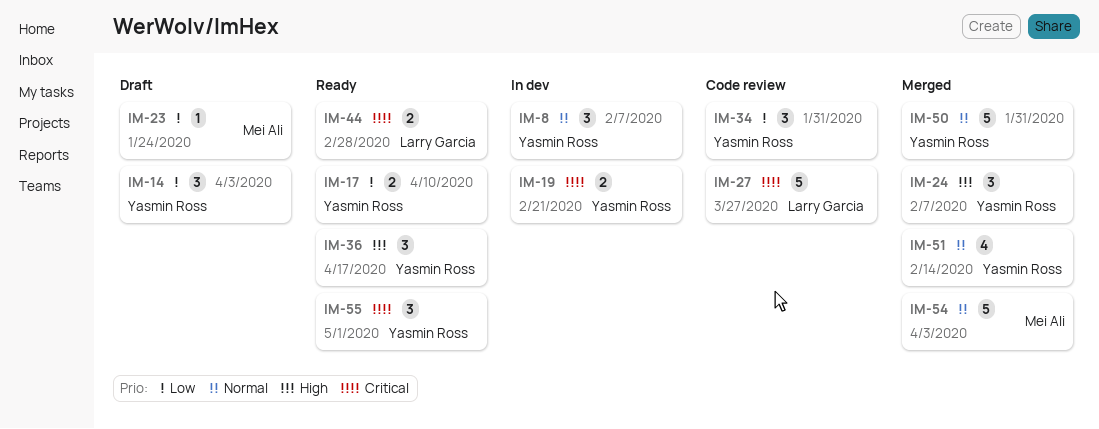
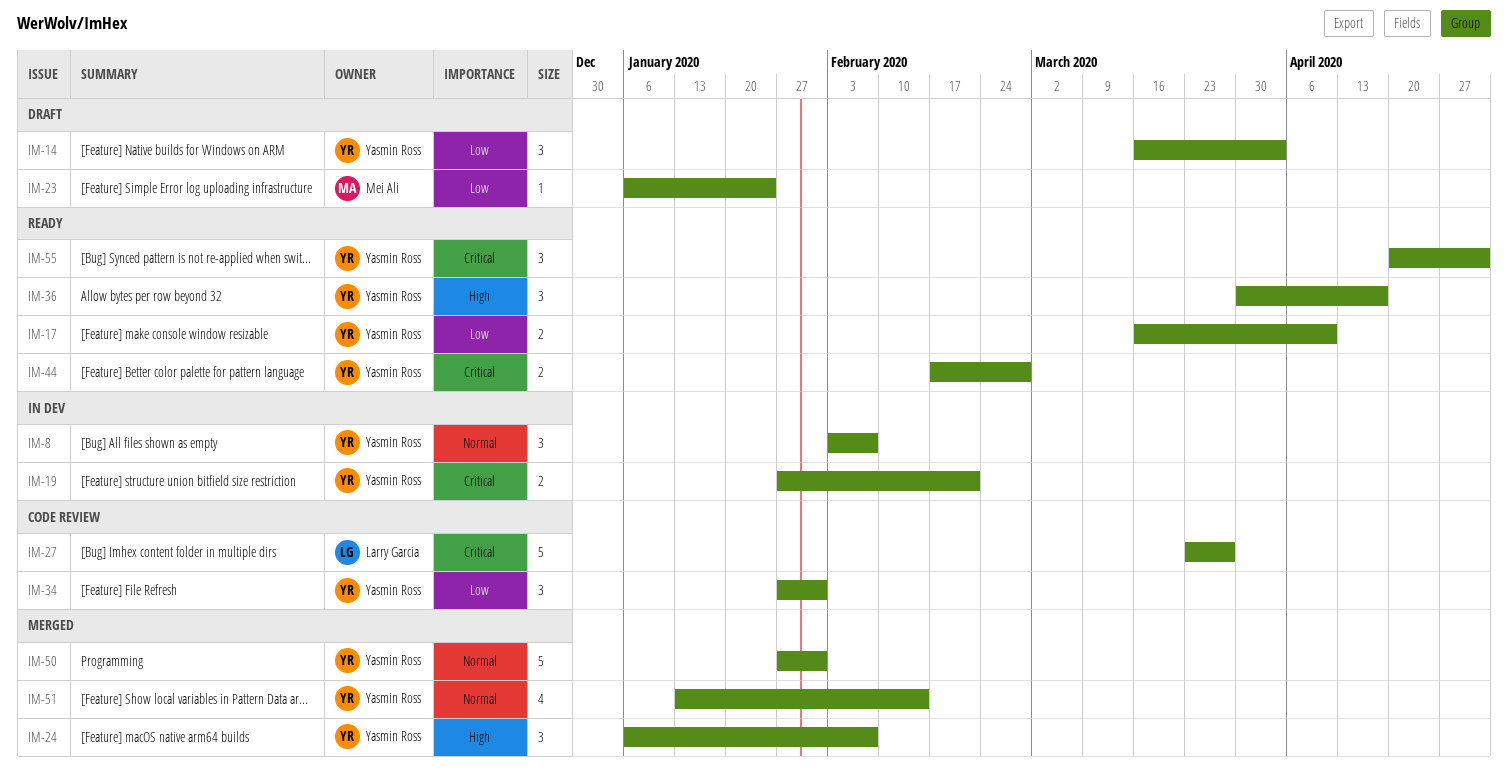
IM-44, owner: Larry Garcia -> Yasmin Ross
IM-54: present -> none

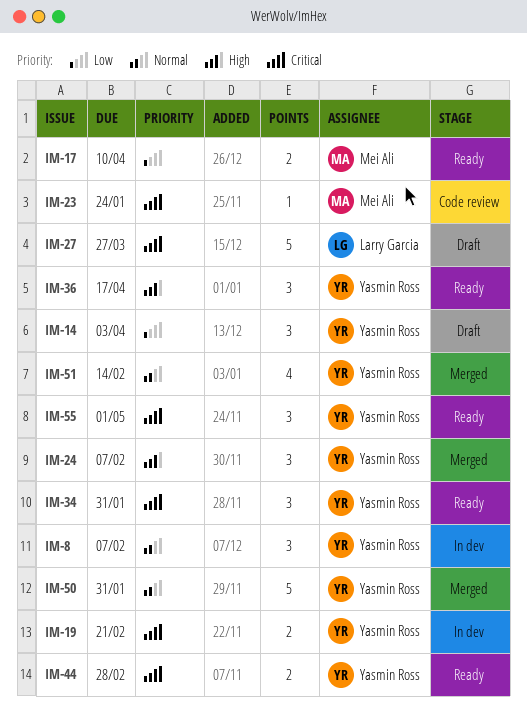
IM-17, owner: Yasmin Ross -> Mei Ali
IM-23, status: Draft -> Code review
IM-23, priority: Low -> Critical
IM-27, status: Code review -> Draft
IM-34, status: Code review -> Ready
IM-34, priority: Low -> Critical

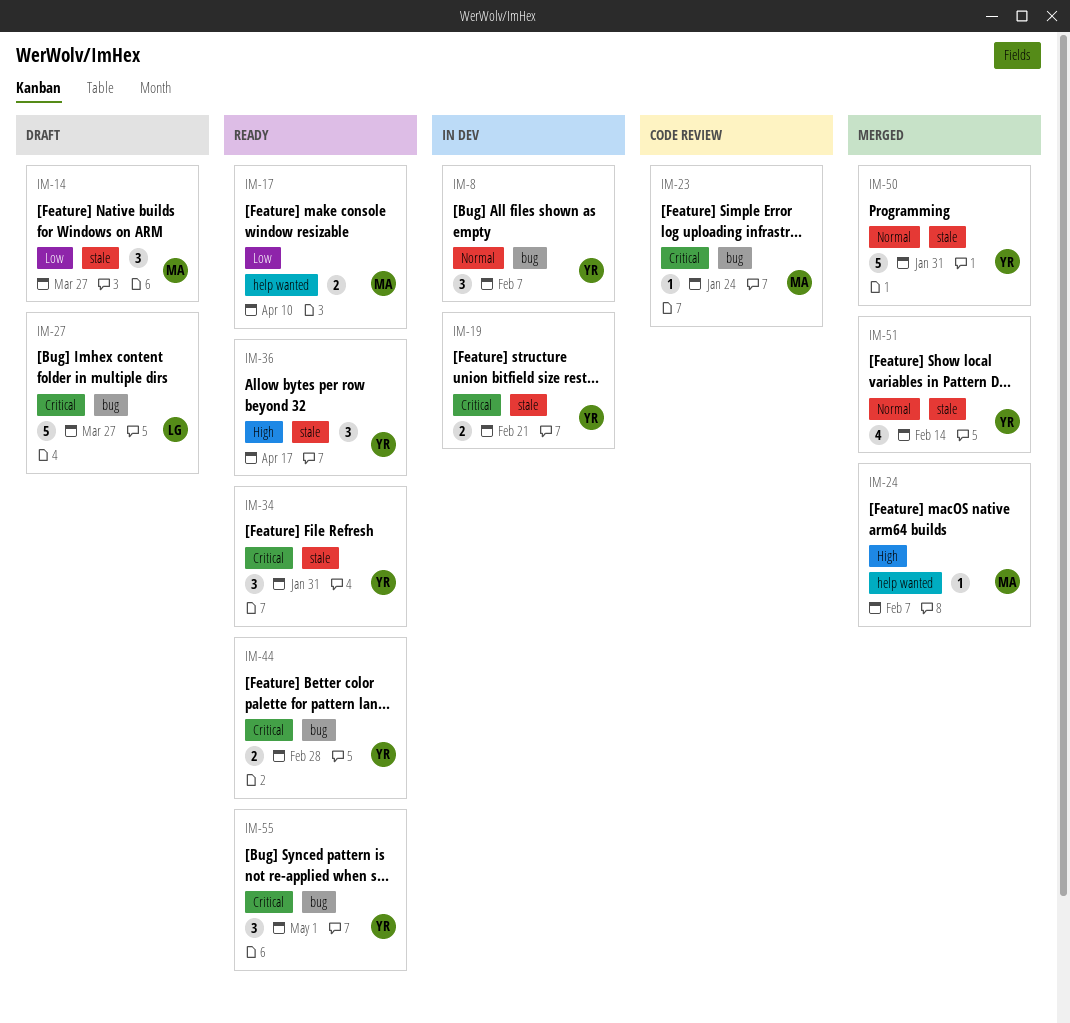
IM-14, owner: Yasmin Ross -> Mei Ali
IM-14, due: Apr 3 -> Mar 27
IM-24, owner: Yasmin Ross -> Mei Ali
IM-24, estimate: 3 -> 1

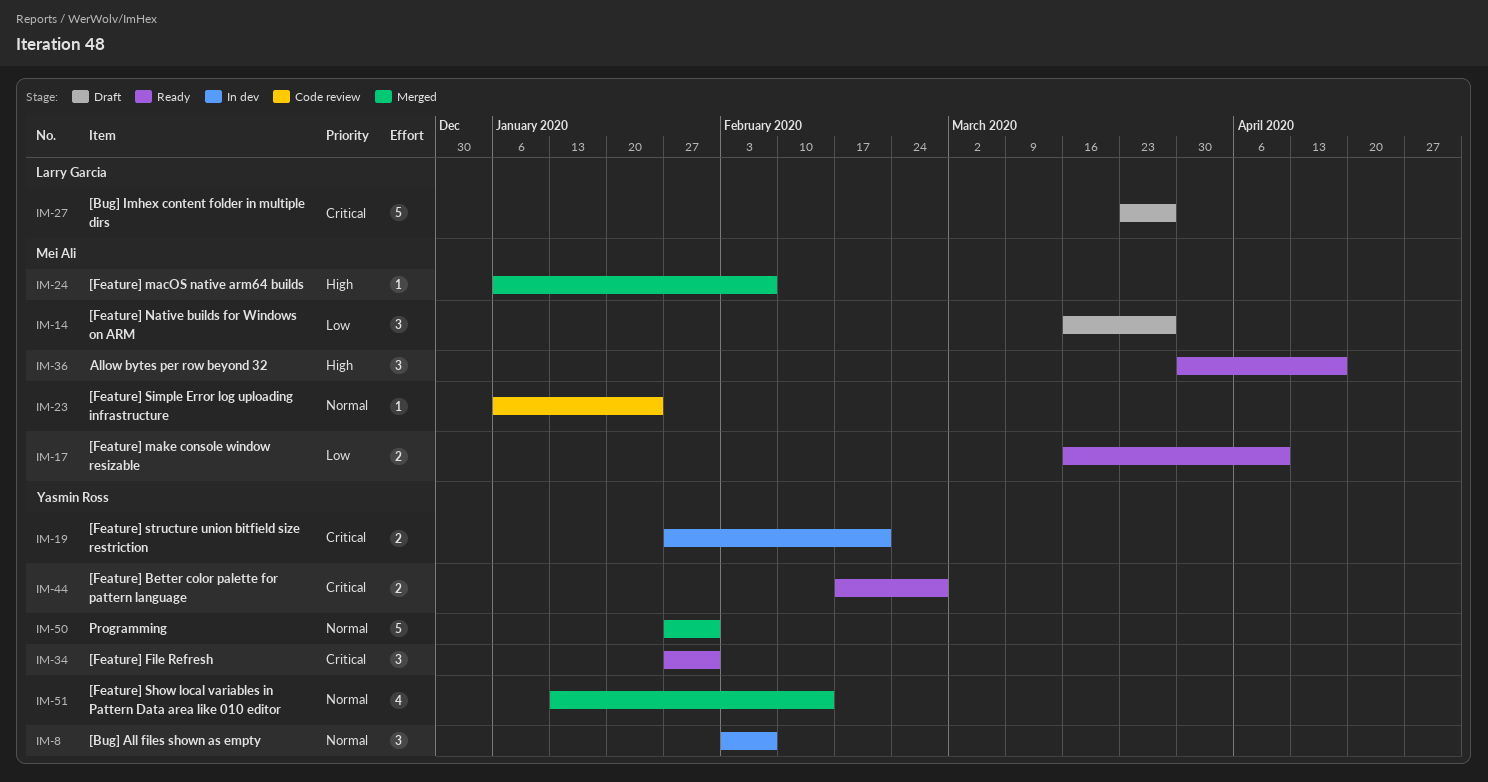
IM-23, priority: Critical -> Normal
IM-36, owner: Yasmin Ross -> Mei Ali
IM-55: present -> none

